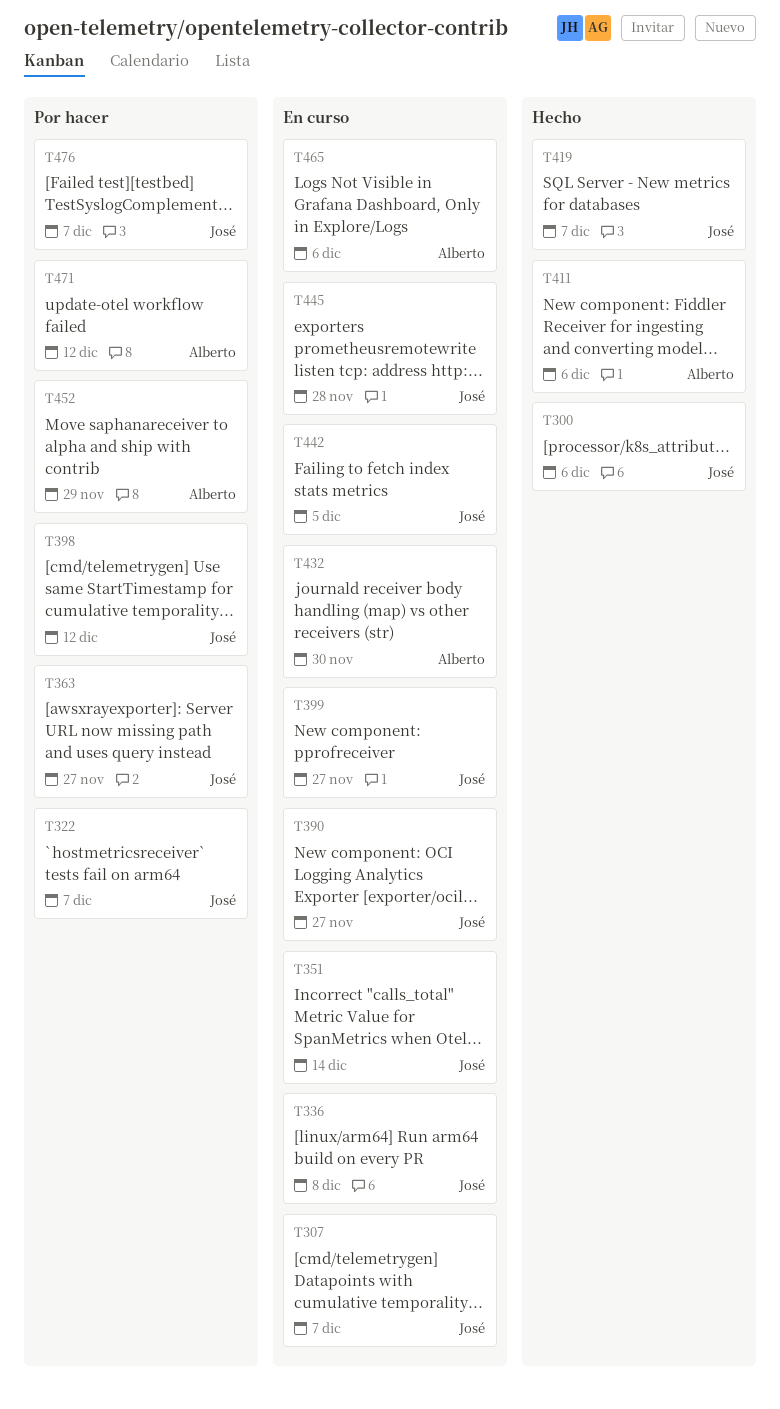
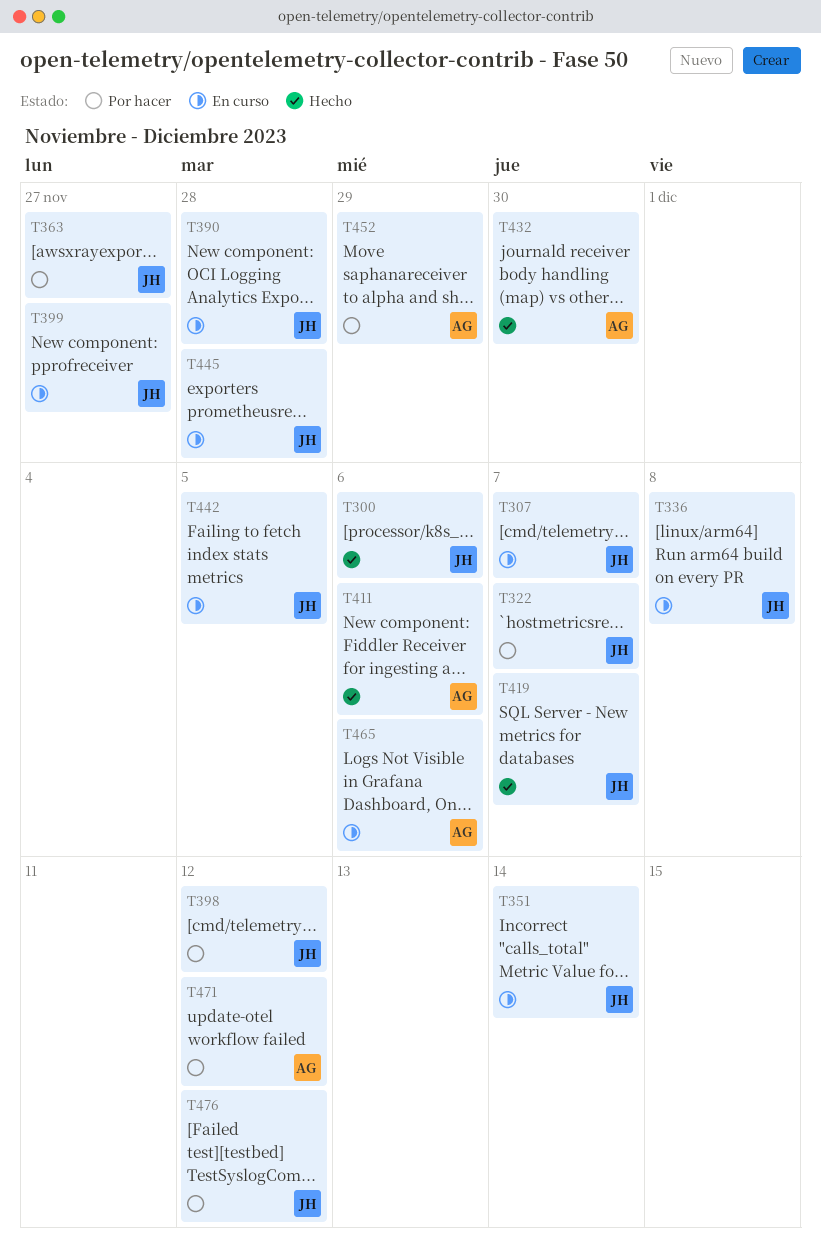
T390, due: Nov 27 -> Nov 28
T432, status: En curso -> Hecho
T476, due: Dec 7 -> Dec 12

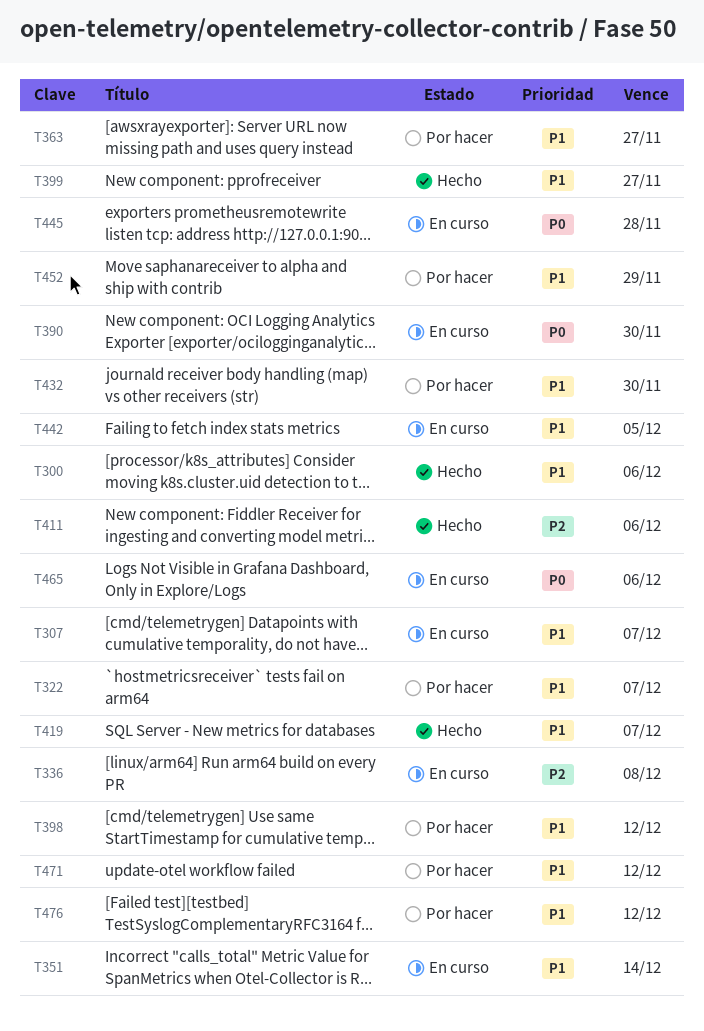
T390, due: Nov 28 -> Nov 30
T399, status: En curso -> Hecho
T432, status: Hecho -> Por hacer

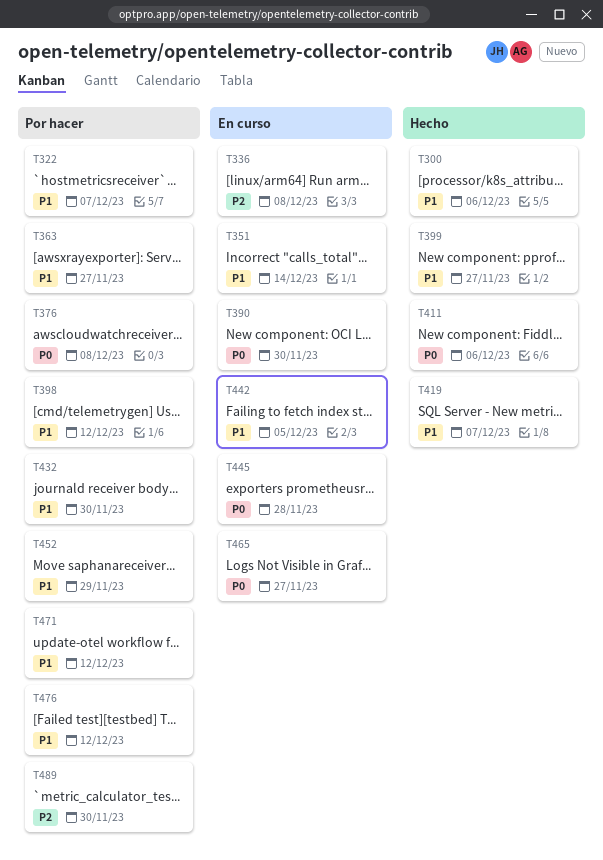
T307: present -> none
T376: none -> present
T411, priority: P2 -> P0
T465, due: Dec 6 -> Nov 27
T489: none -> present

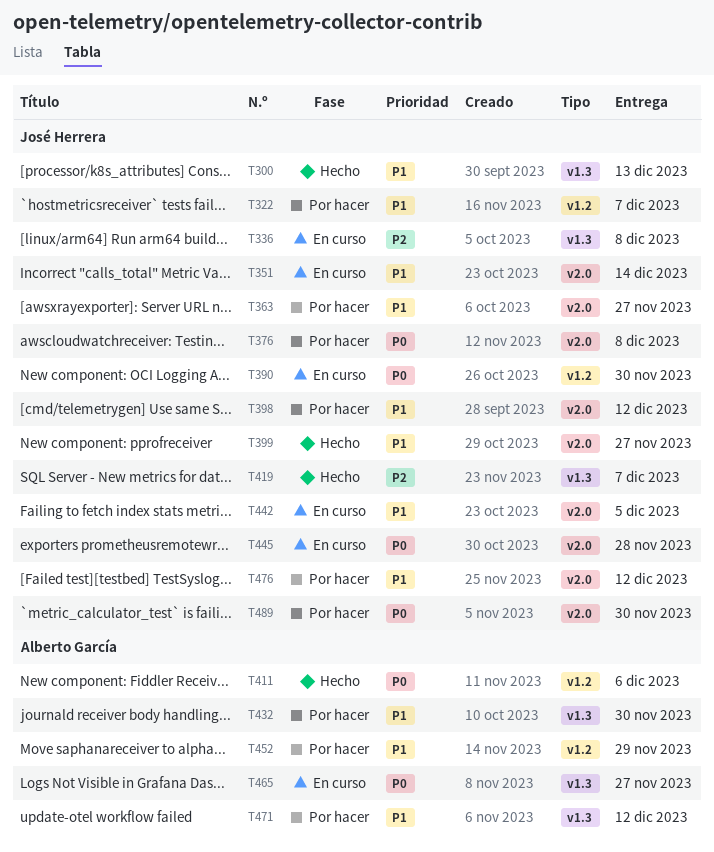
T300, due: Dec 6 -> Dec 13
T419, priority: P1 -> P2
T489, priority: P2 -> P0

